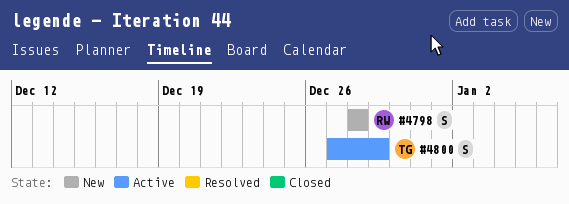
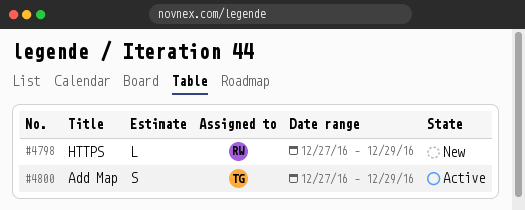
#4798, estimate: S -> L
#4798, start: Dec 28 -> Dec 27
#4798, due: Dec 28 -> Dec 29

